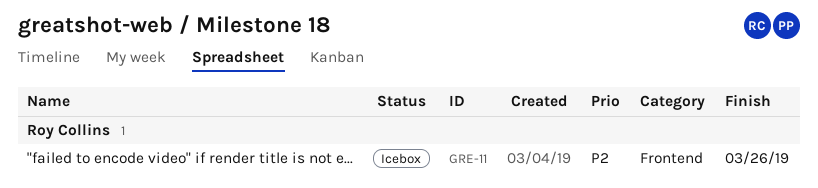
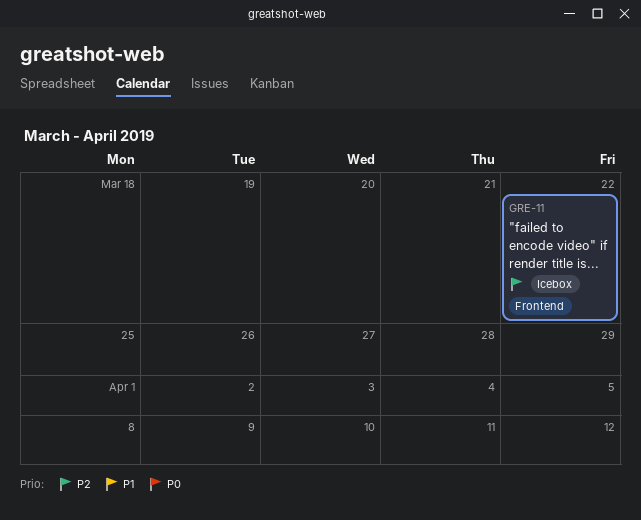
GRE-11, due: Mar 26 -> Mar 22

